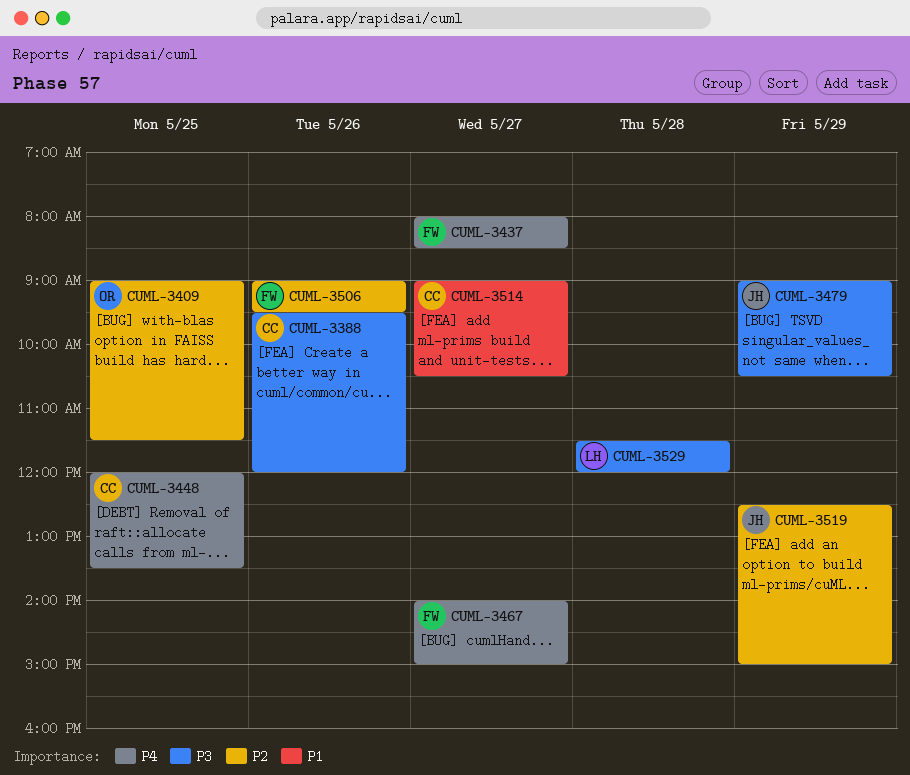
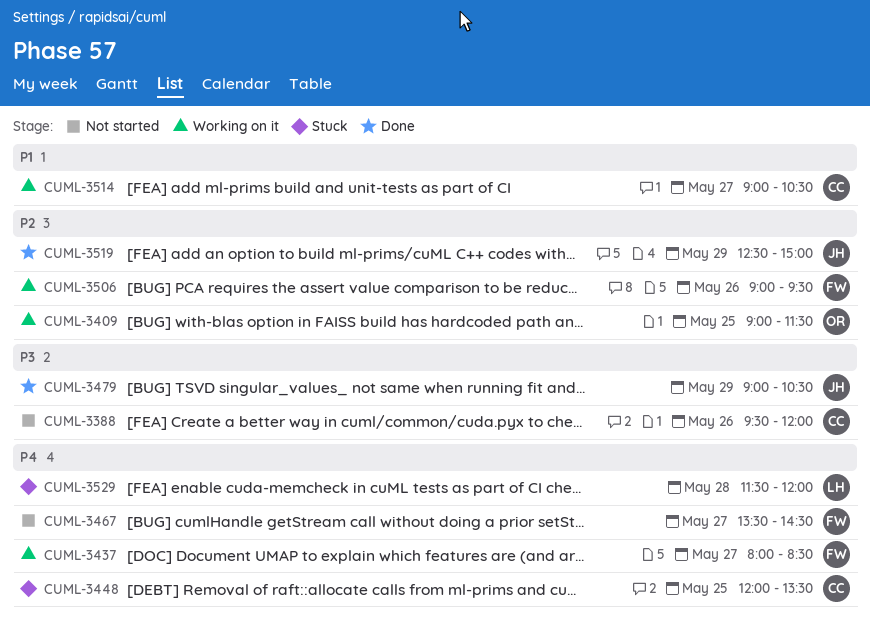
CUML-3467, begins: 14:00 -> 13:30
CUML-3467, ends: 15:00 -> 14:30
CUML-3529, priority: P3 -> P4

